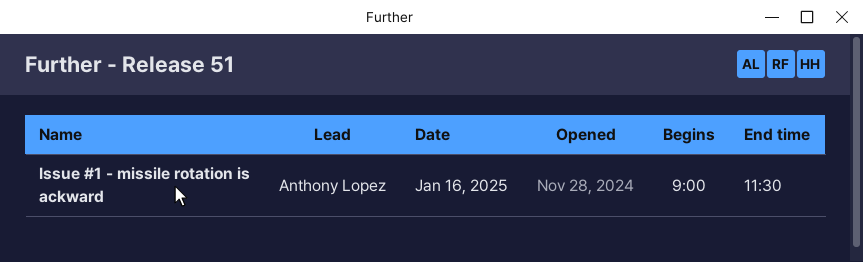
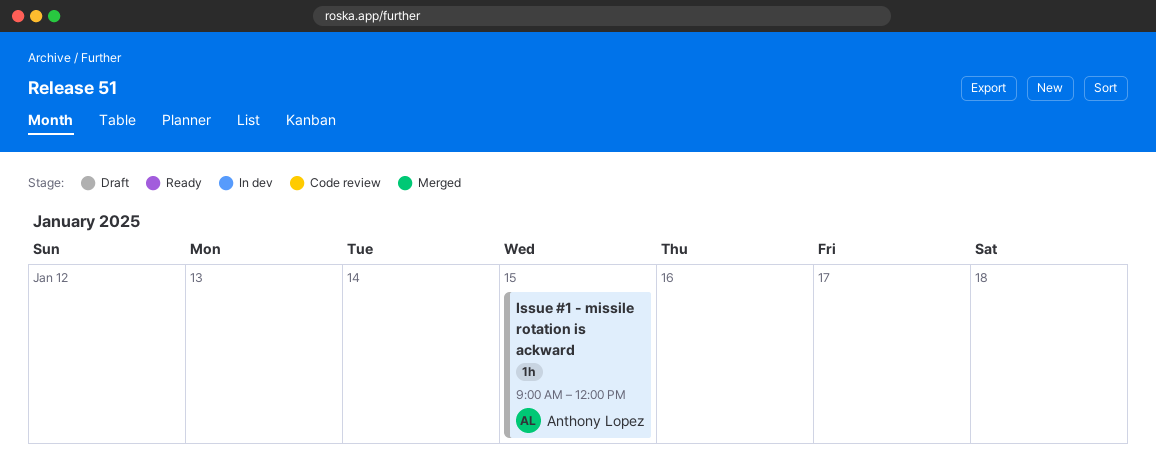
Issue #1 - missile rotation is ackward, day: Jan 16 -> Jan 15
Issue #1 - missile rotation is ackward, ends: 11:30 -> 12:00

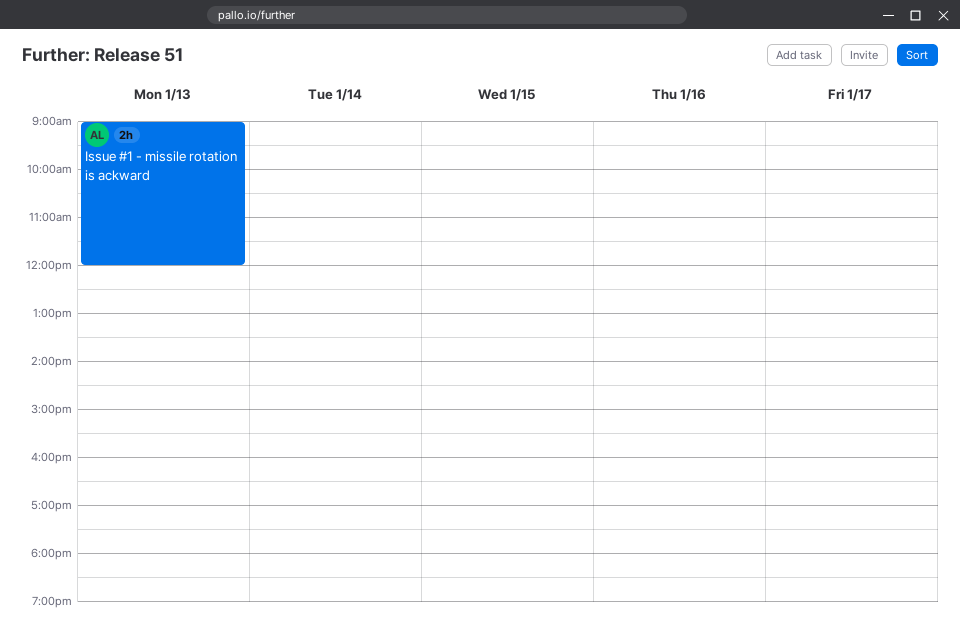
Issue #1 - missile rotation is ackward, estimate: 1h -> 2h
Issue #1 - missile rotation is ackward, day: Jan 15 -> Jan 13

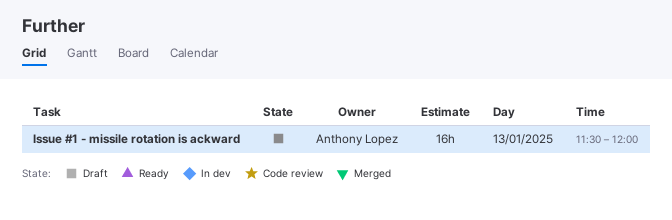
Issue #1 - missile rotation is ackward, estimate: 2h -> 16h
Issue #1 - missile rotation is ackward, begins: 09:00 -> 11:30

